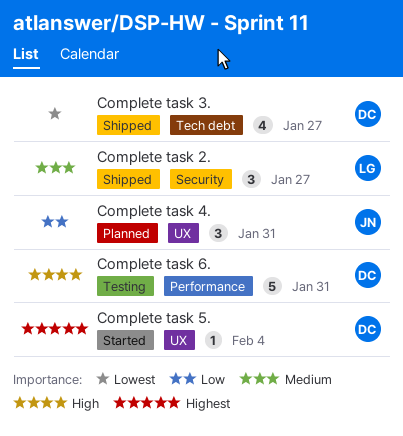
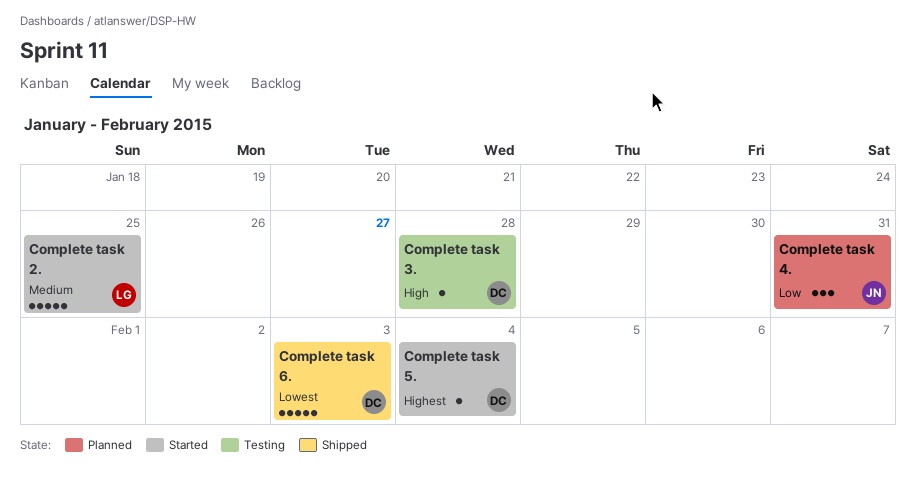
Complete task 2., status: Shipped -> Started
Complete task 2., estimate: 3 -> 5
Complete task 2., due: Jan 27 -> Jan 25
Complete task 3., status: Shipped -> Testing
Complete task 3., priority: Lowest -> High
Complete task 3., estimate: 4 -> 1
Complete task 3., due: Jan 27 -> Jan 28
Complete task 6., status: Testing -> Shipped
Complete task 6., priority: High -> Lowest
Complete task 6., due: Jan 31 -> Feb 3

